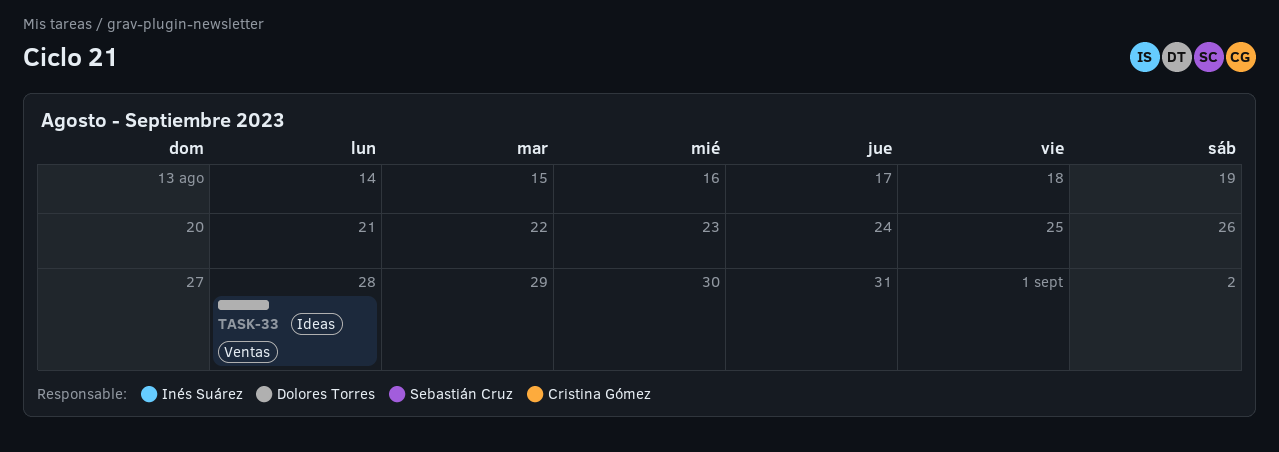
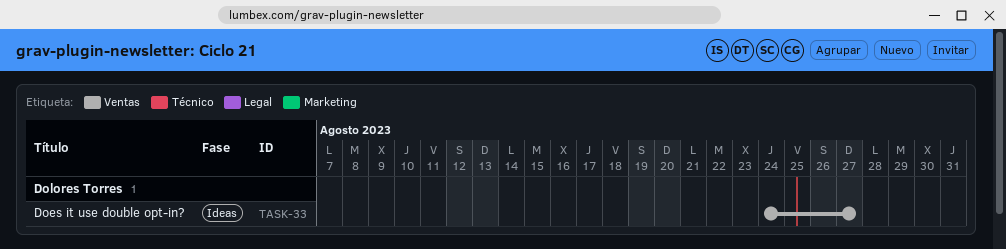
TASK-33, due: Aug 28 -> Aug 27

